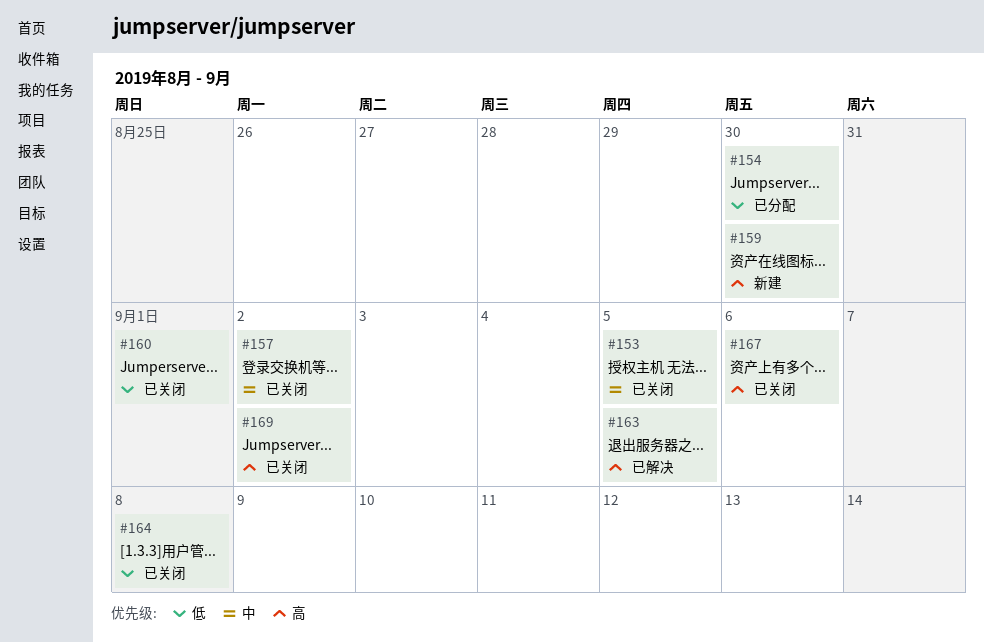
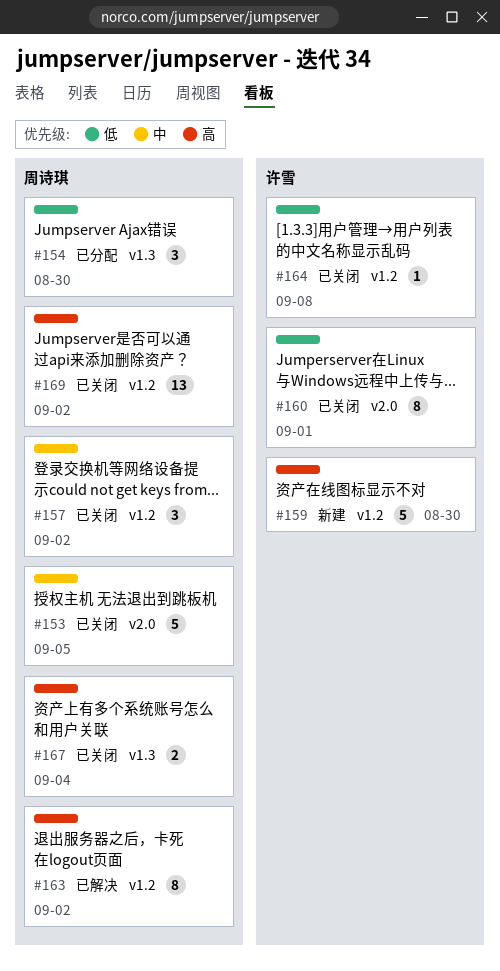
#163, due: Sep 5 -> Sep 2
#167, due: Sep 6 -> Sep 4

